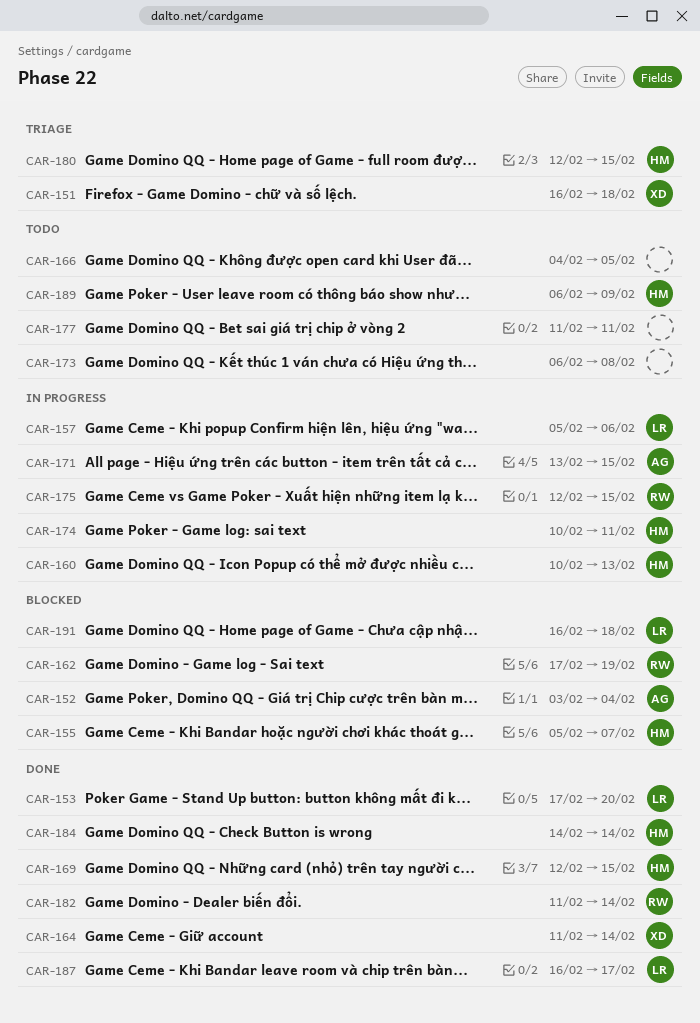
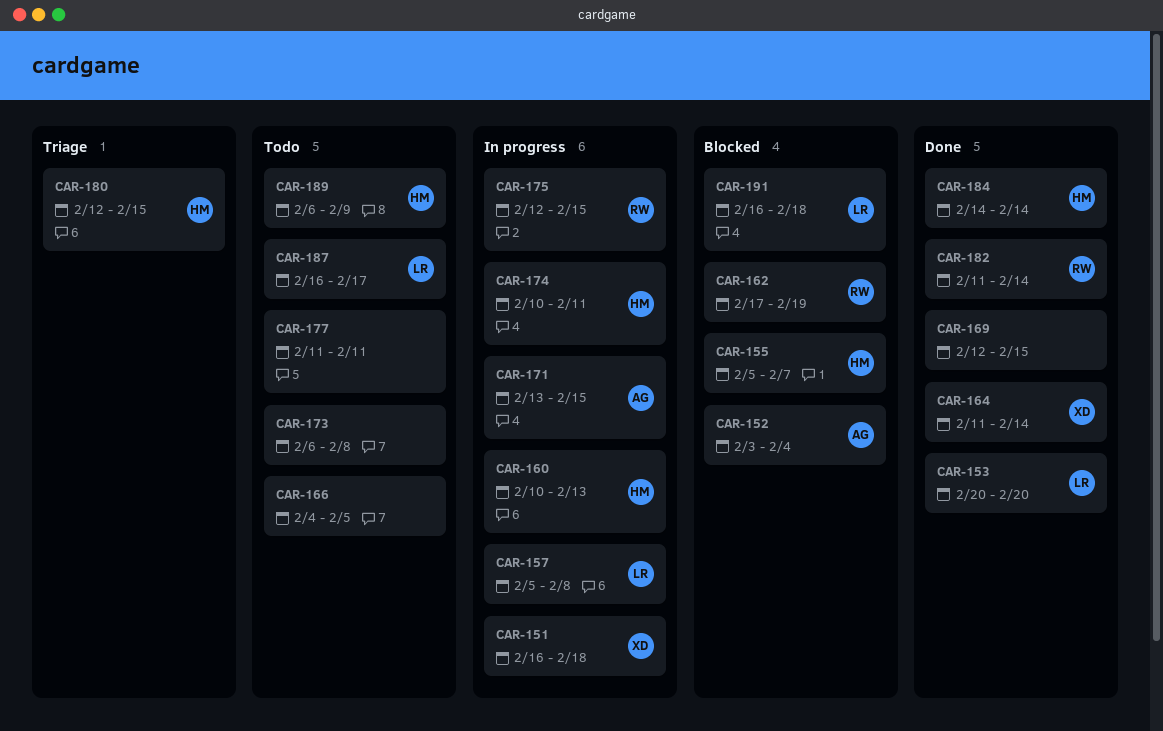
CAR-151, status: Triage -> In progress
CAR-153, start: Feb 17 -> Feb 20
CAR-157, due: Feb 6 -> Feb 8
CAR-169, owner: HM -> none
CAR-187, status: Done -> Todo

